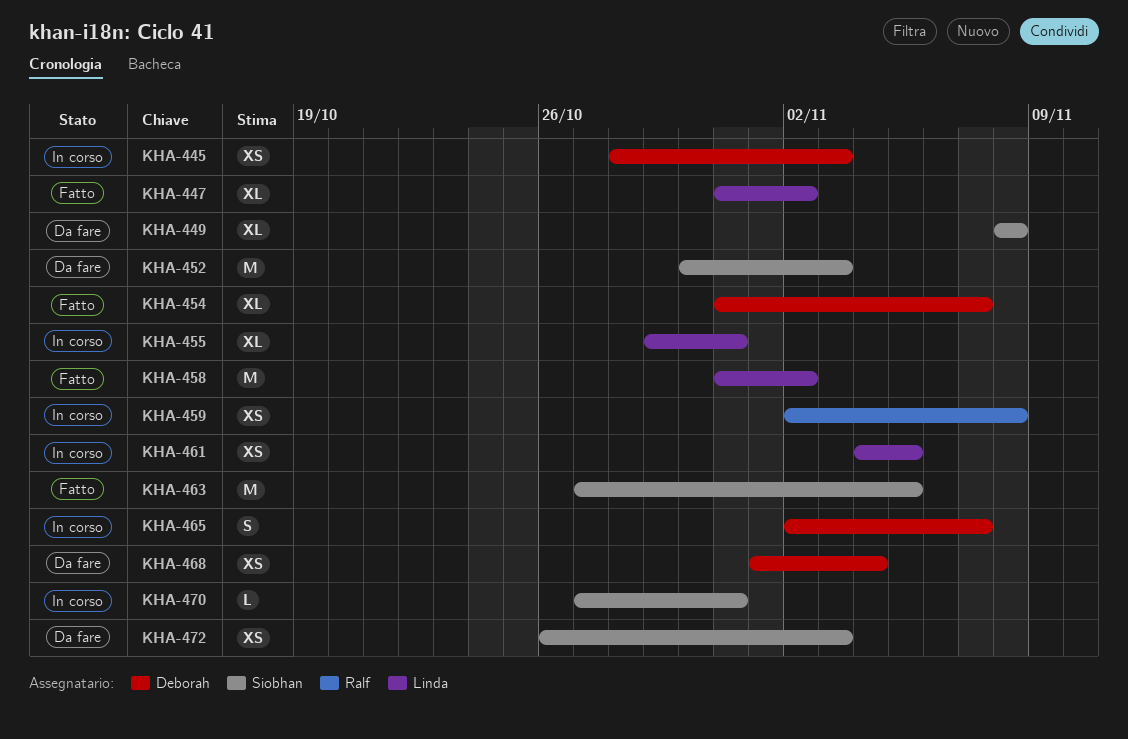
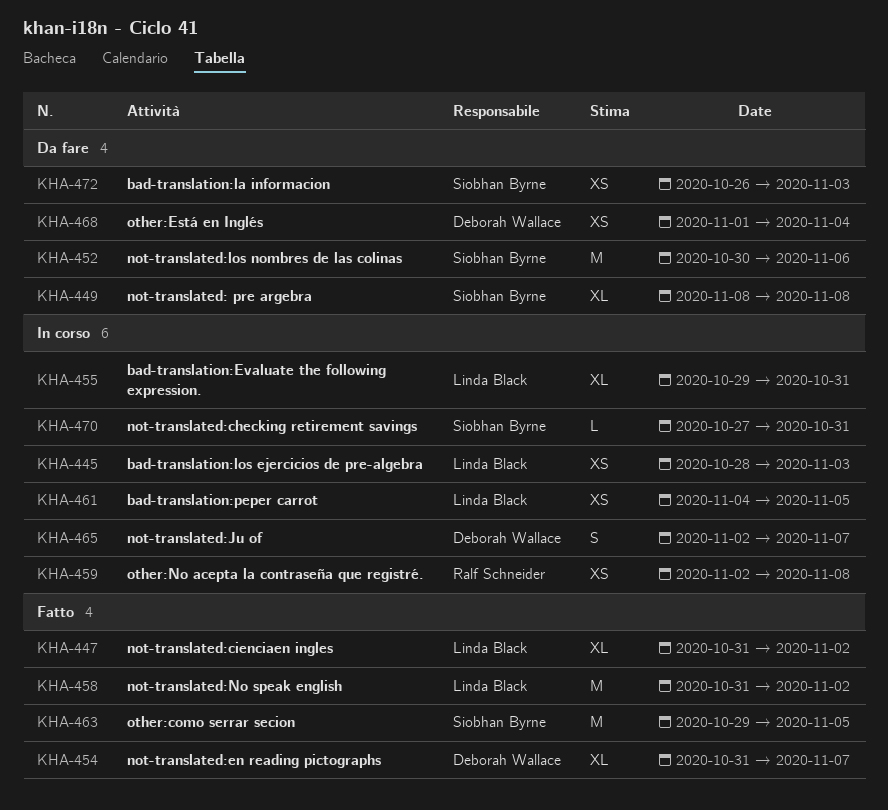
KHA-445, owner: Deborah Wallace -> Linda Black
KHA-452, due: Nov 3 -> Nov 6
KHA-463, start: Oct 27 -> Oct 29

